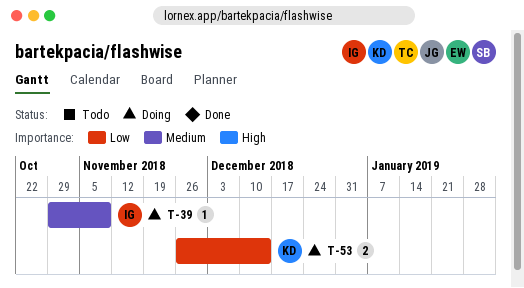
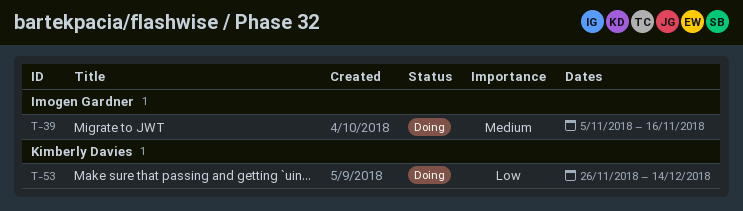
T-39, start: Oct 29 -> Nov 5
T-39, due: Nov 9 -> Nov 16

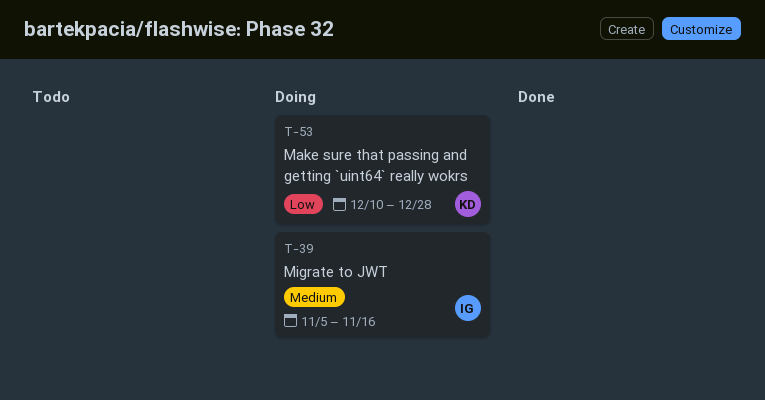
T-53, start: Nov 26 -> Dec 10
T-53, due: Dec 14 -> Dec 28

